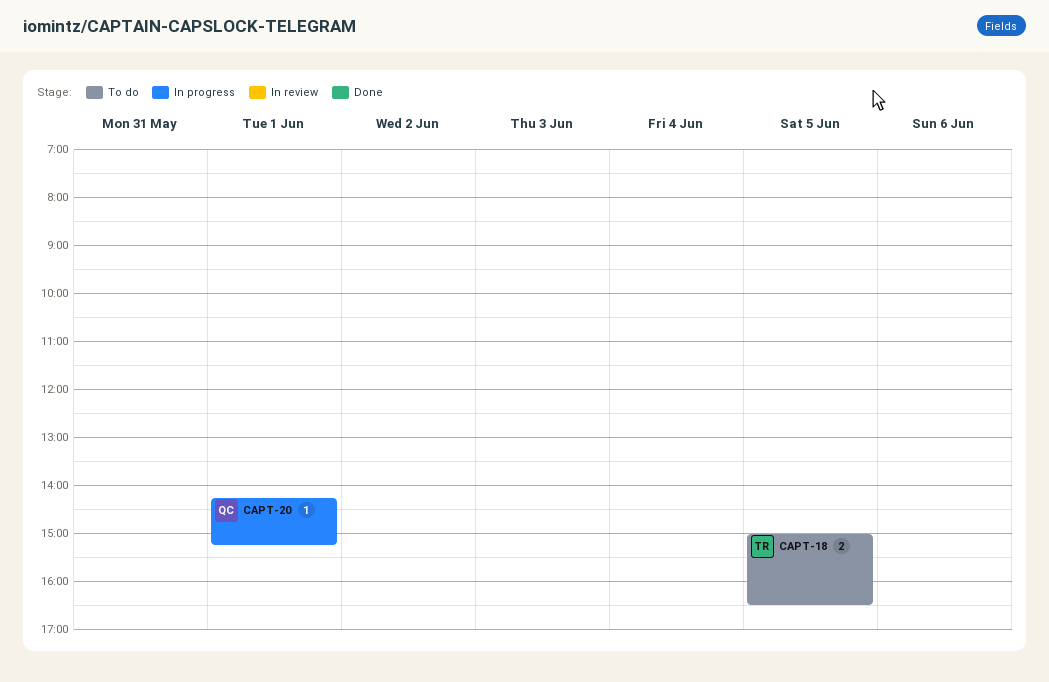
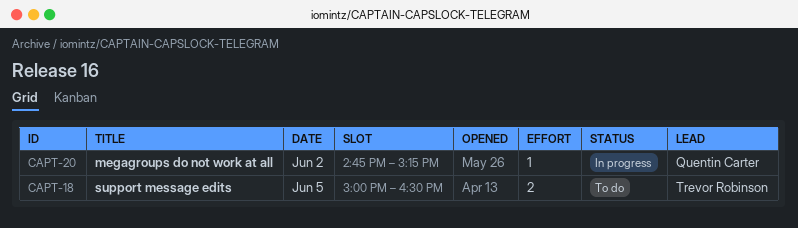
CAPT-20, day: Jun 1 -> Jun 2
CAPT-20, begins: 14:15 -> 14:45

